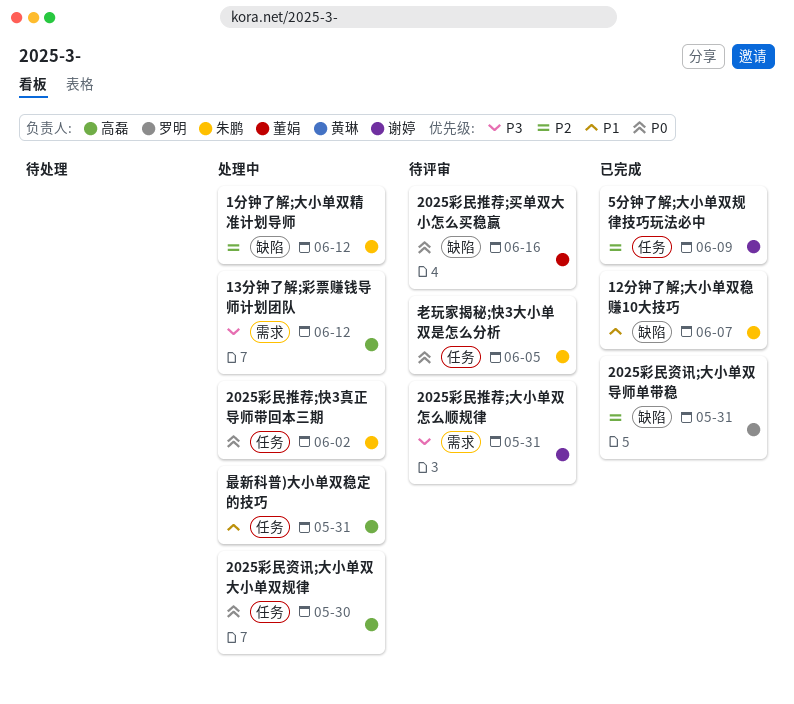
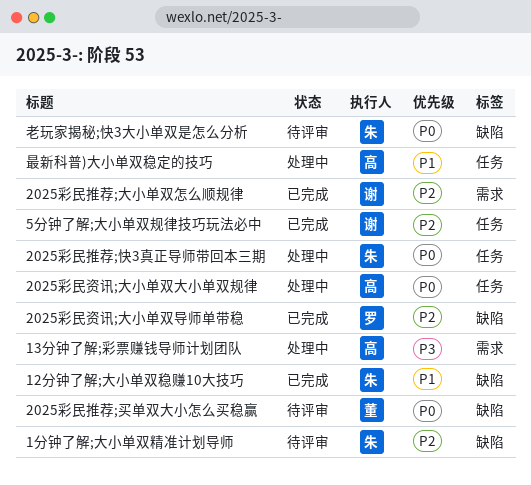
1分钟了解;大小单双精准计划导师, status: 处理中 -> 待评审
2025彩民推荐;大小单双怎么顺规律, status: 待评审 -> 已完成
2025彩民推荐;大小单双怎么顺规律, priority: P3 -> P2
老玩家揭秘;快3大小单双是怎么分析, label: 任务 -> 缺陷

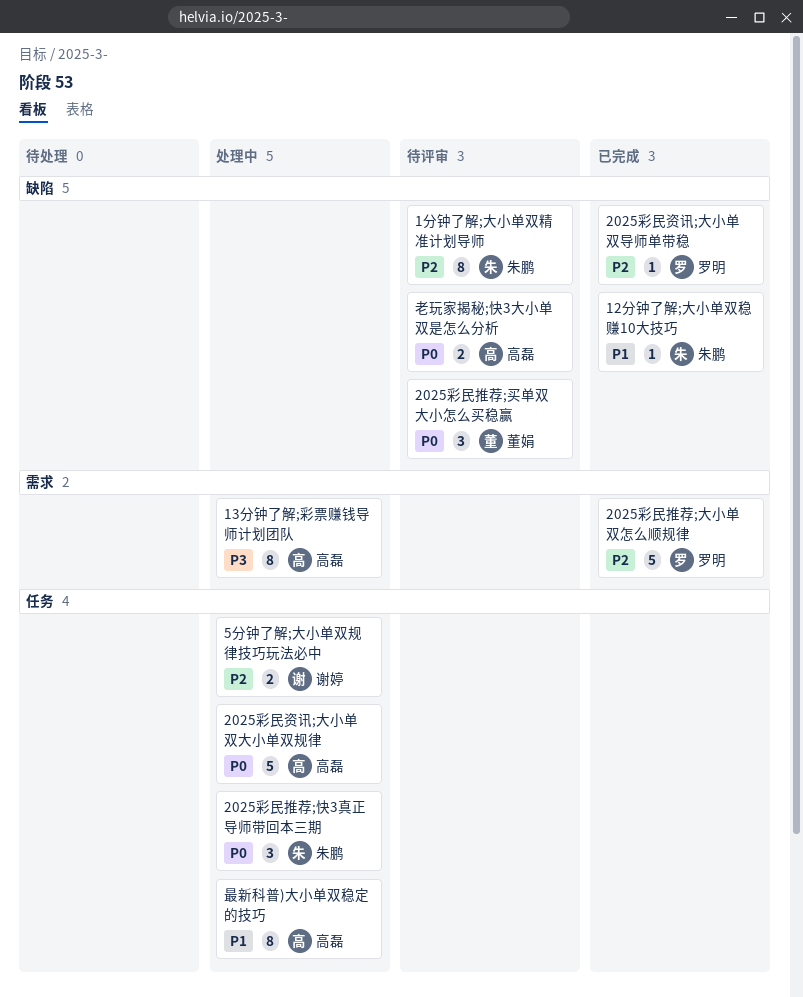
2025彩民推荐;大小单双怎么顺规律, owner: 谢婷 -> 罗明
5分钟了解;大小单双规律技巧玩法必中, status: 已完成 -> 处理中
老玩家揭秘;快3大小单双是怎么分析, owner: 朱鹏 -> 高磊

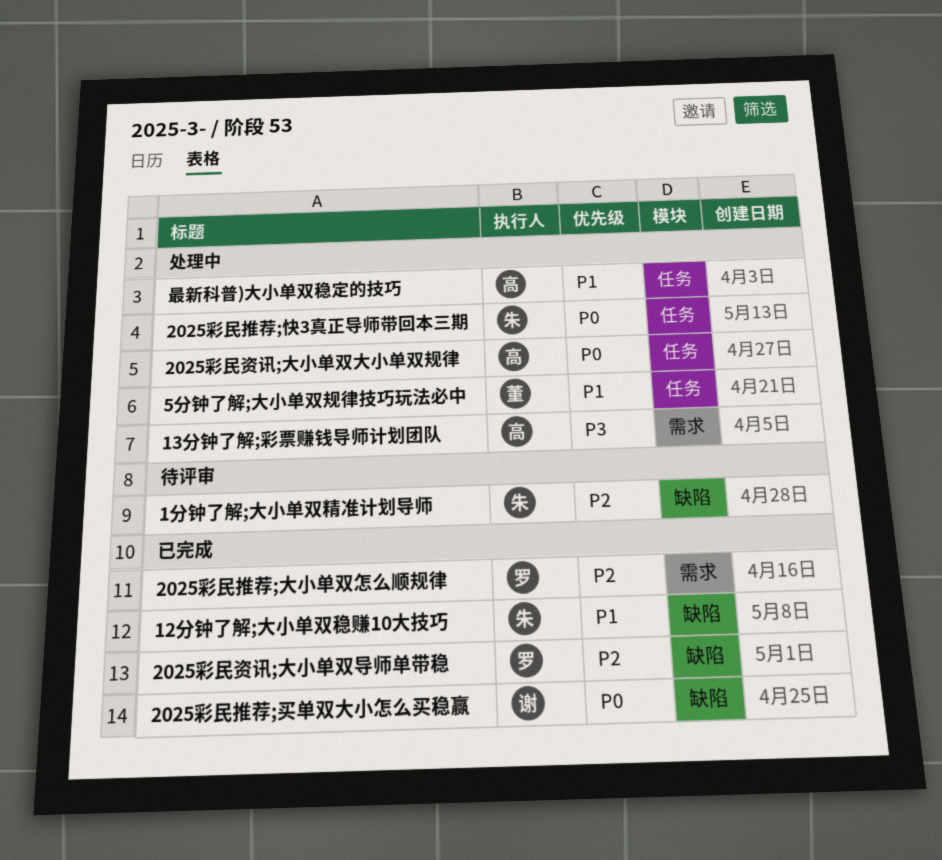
2025彩民推荐;买单双大小怎么买稳赢, status: 待评审 -> 已完成
2025彩民推荐;买单双大小怎么买稳赢, owner: 董娟 -> 谢婷
5分钟了解;大小单双规律技巧玩法必中, owner: 谢婷 -> 董娟
5分钟了解;大小单双规律技巧玩法必中, priority: P2 -> P1
老玩家揭秘;快3大小单双是怎么分析: present -> none

